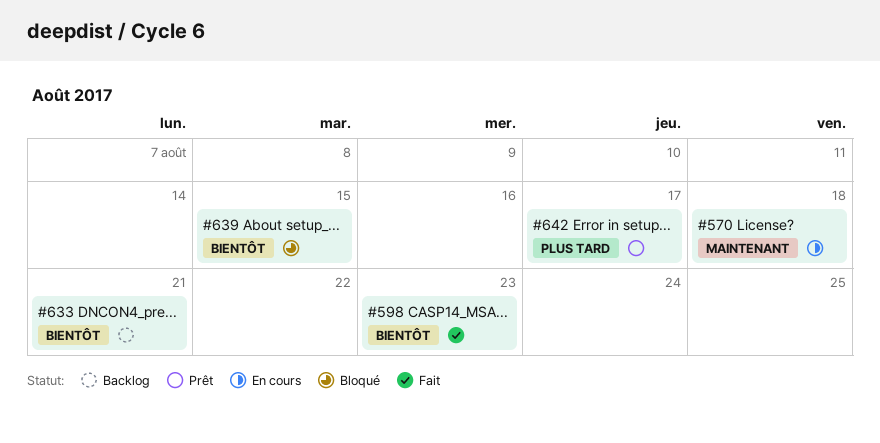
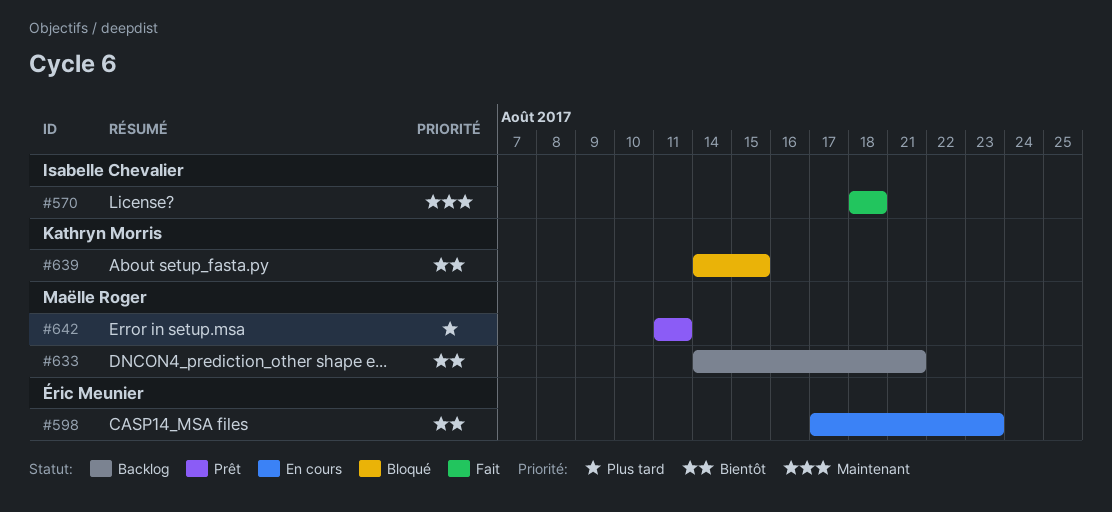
#570, status: En cours -> Fait
#598, status: Fait -> En cours
#642, due: Aug 17 -> Aug 11

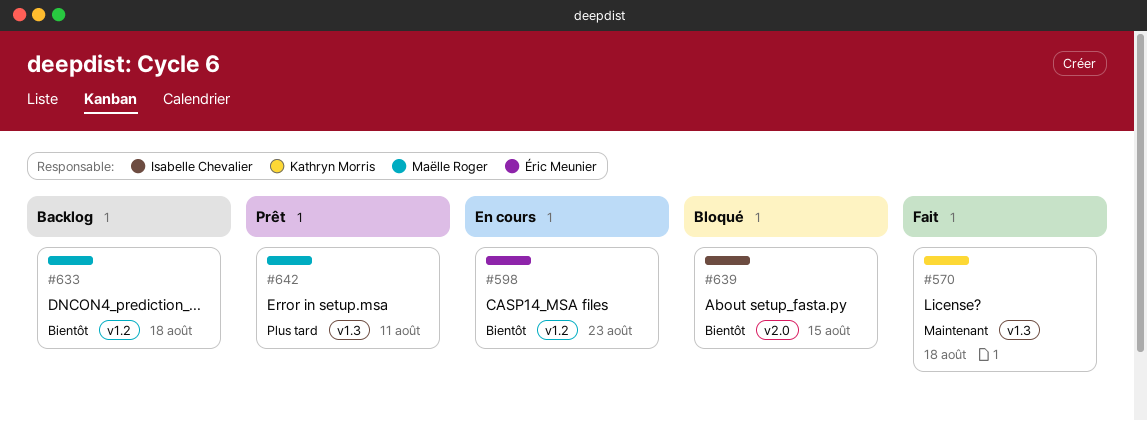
#570, owner: Isabelle Chevalier -> Kathryn Morris
#633, due: Aug 21 -> Aug 18
#639, owner: Kathryn Morris -> Isabelle Chevalier

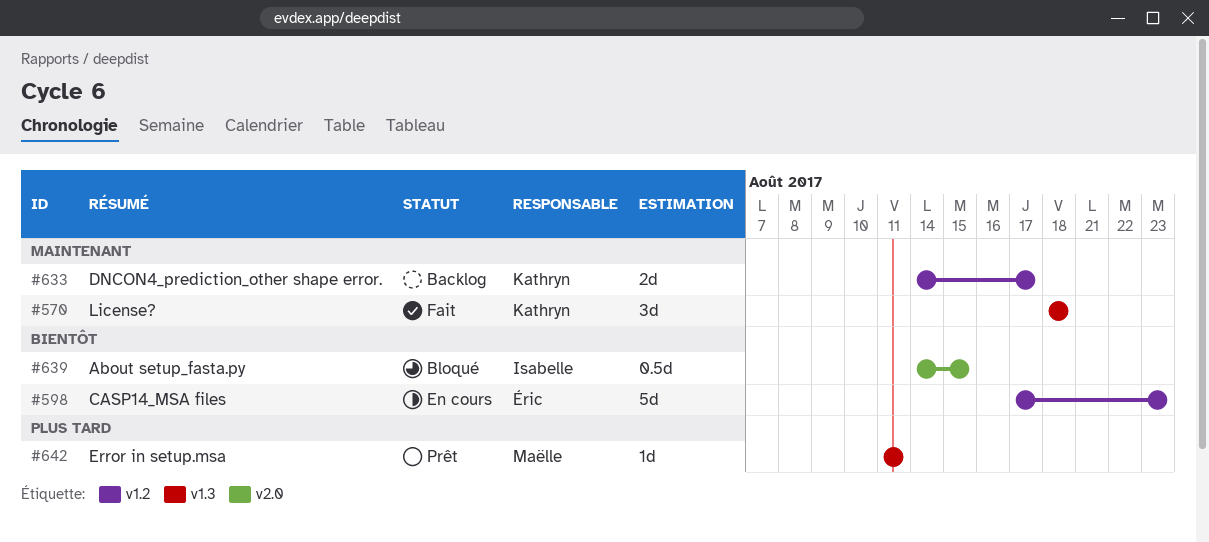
#633, owner: Maëlle Roger -> Kathryn Morris
#633, priority: Bientôt -> Maintenant
#633, due: Aug 18 -> Aug 17

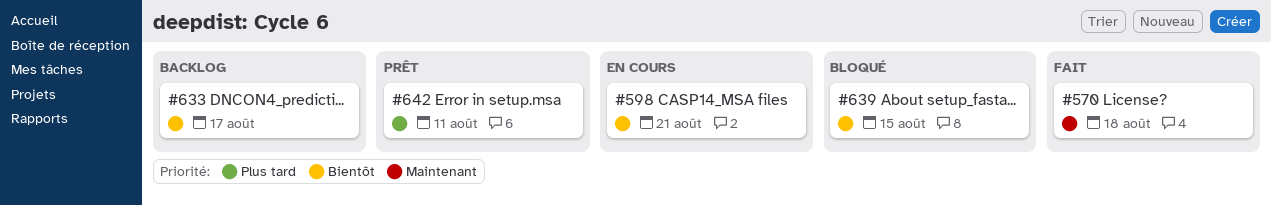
#598, due: Aug 23 -> Aug 21
#633, priority: Maintenant -> Bientôt

